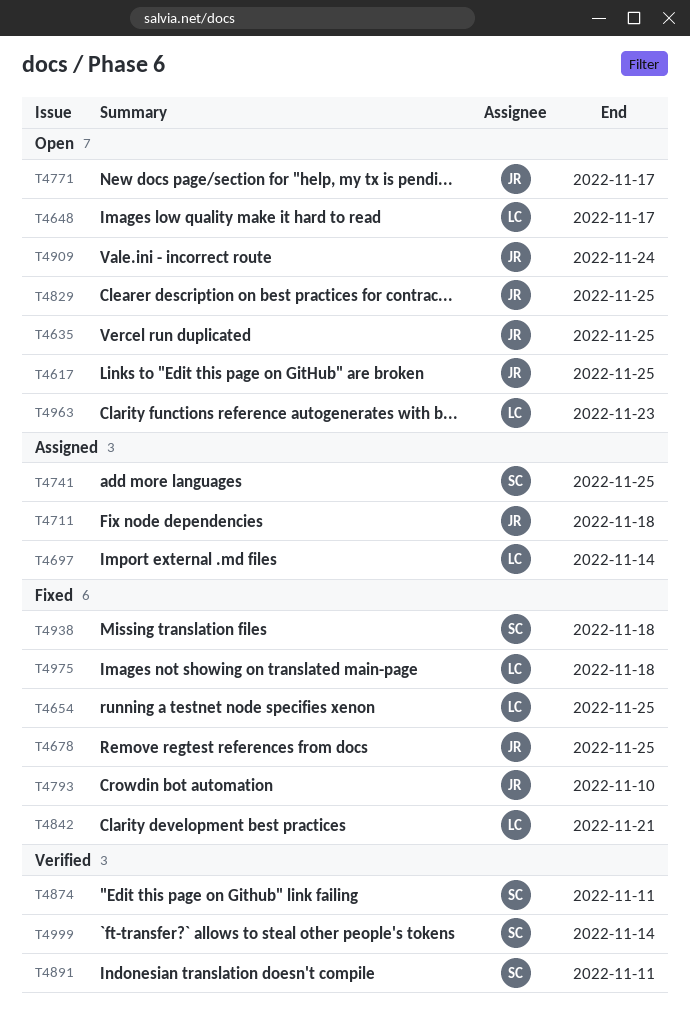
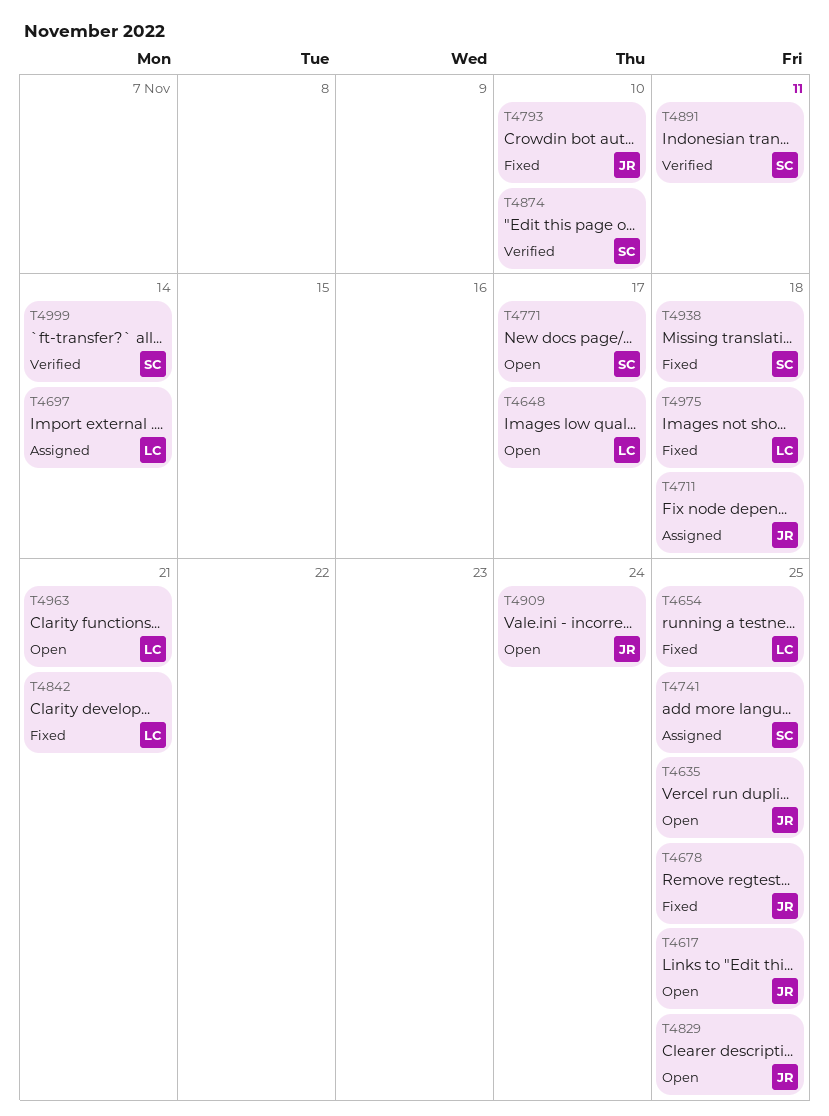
T4771, owner: JR -> SC
T4874, due: Nov 11 -> Nov 10
T4963, due: Nov 23 -> Nov 21

